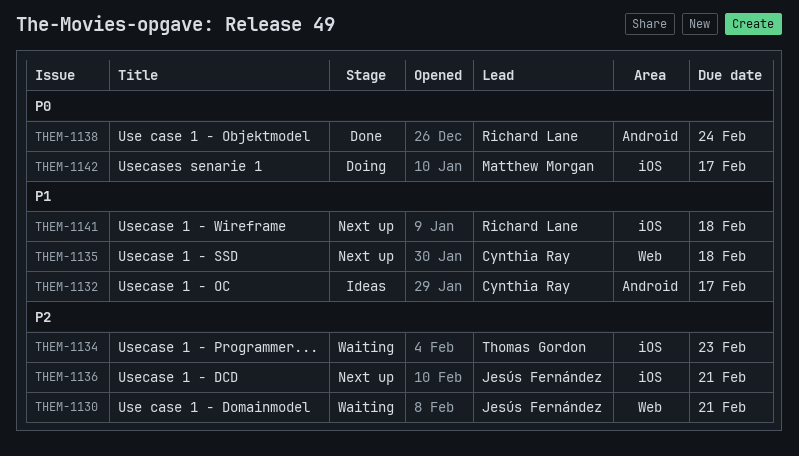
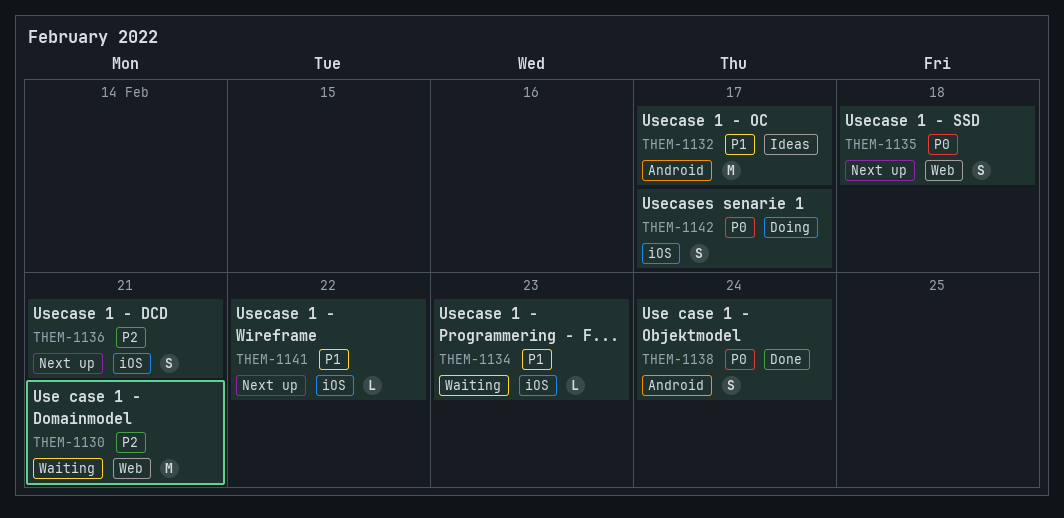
THEM-1134, priority: P2 -> P1
THEM-1135, priority: P1 -> P0
THEM-1141, due: Feb 18 -> Feb 22

